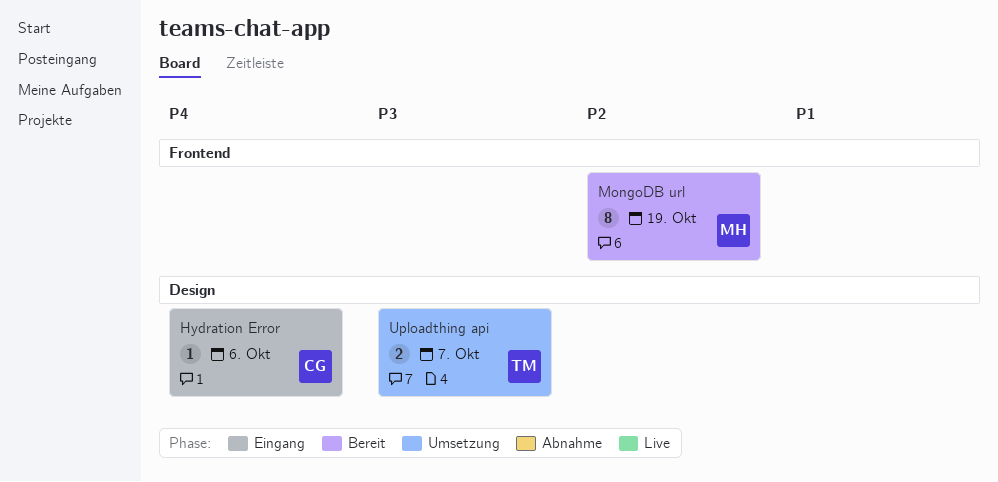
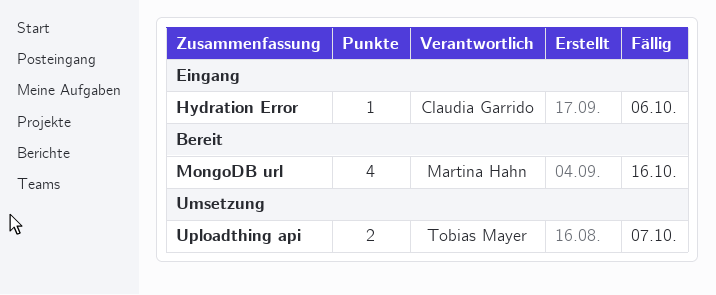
MongoDB url, estimate: 8 -> 4
MongoDB url, due: Oct 19 -> Oct 16

